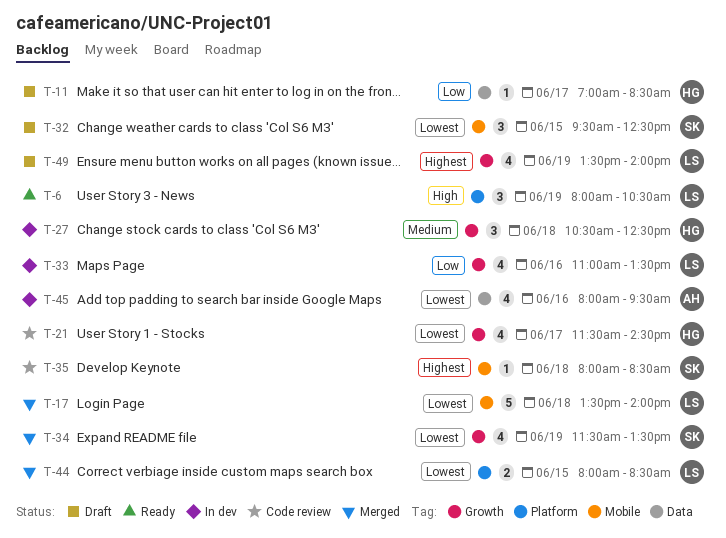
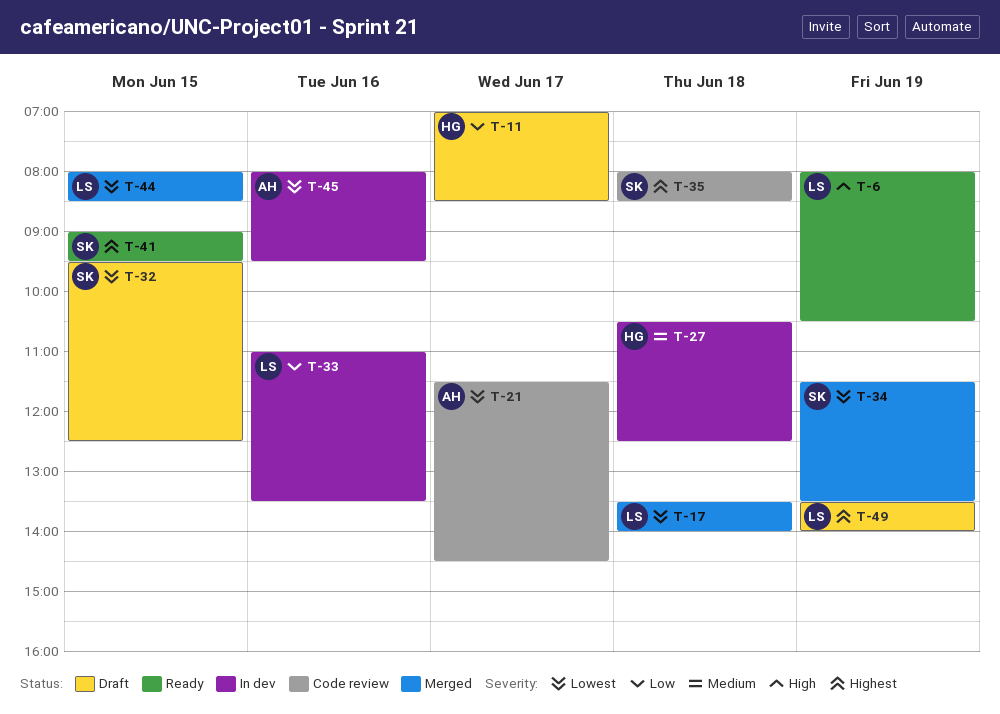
T-21, owner: HG -> AH
T-41: none -> present

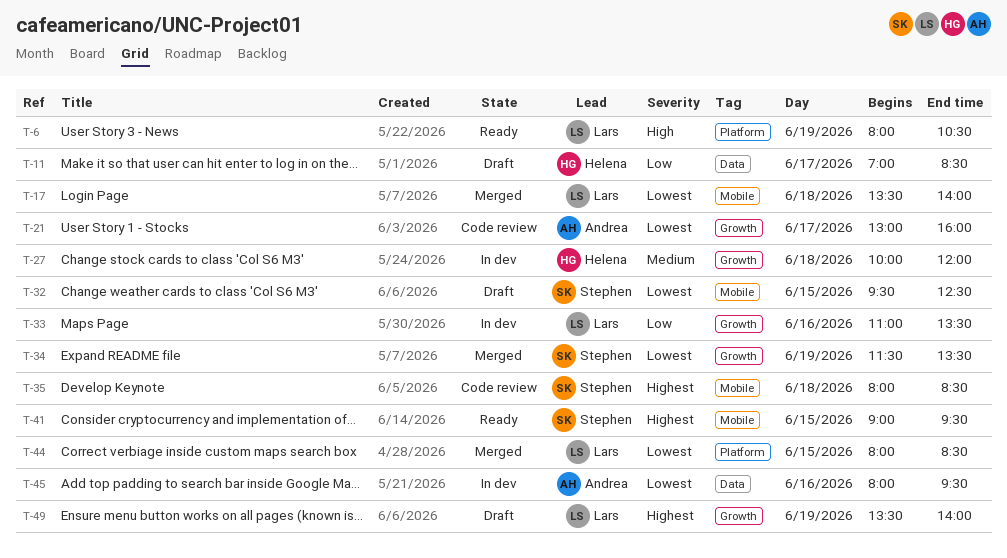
T-21, begins: 11:30 -> 13:00
T-21, ends: 14:30 -> 16:00
T-27, begins: 10:30 -> 10:00
T-27, ends: 12:30 -> 12:00

